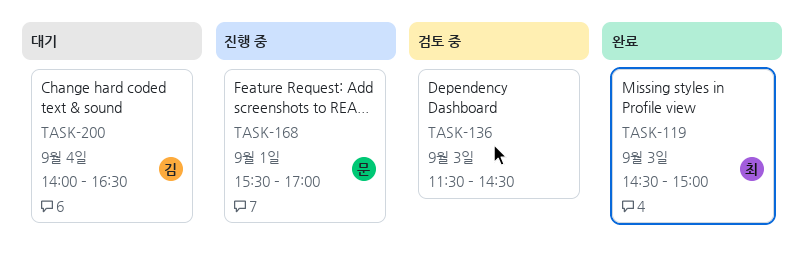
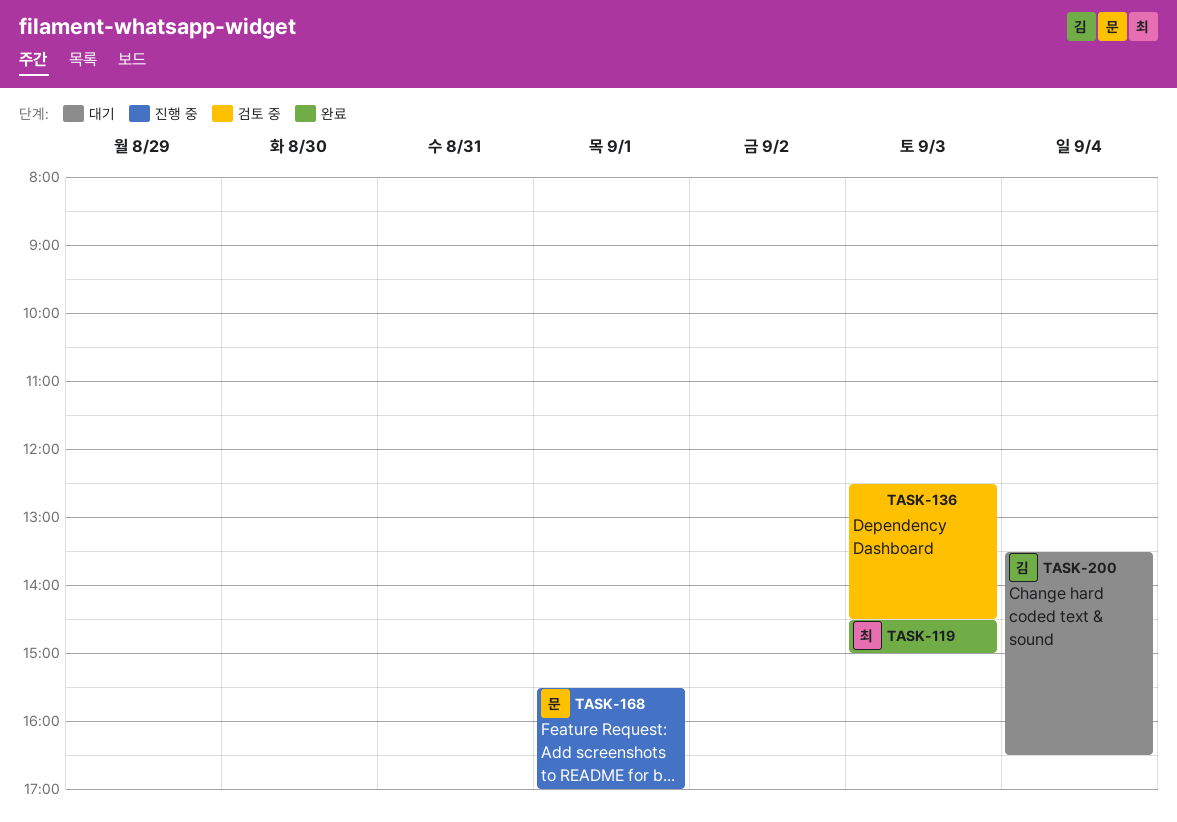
TASK-136, begins: 11:30 -> 12:30
TASK-200, begins: 14:00 -> 13:30

